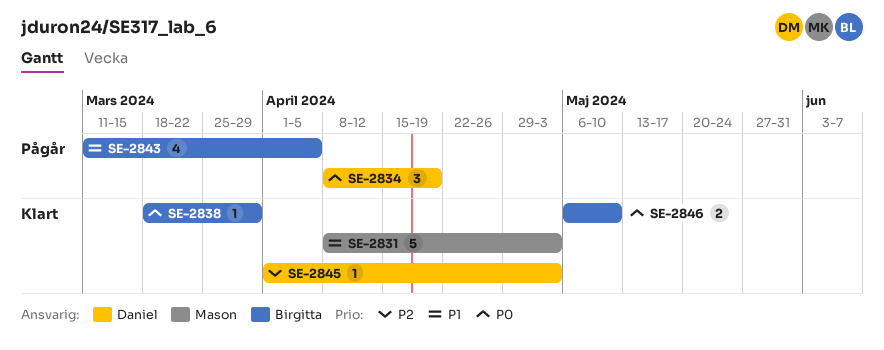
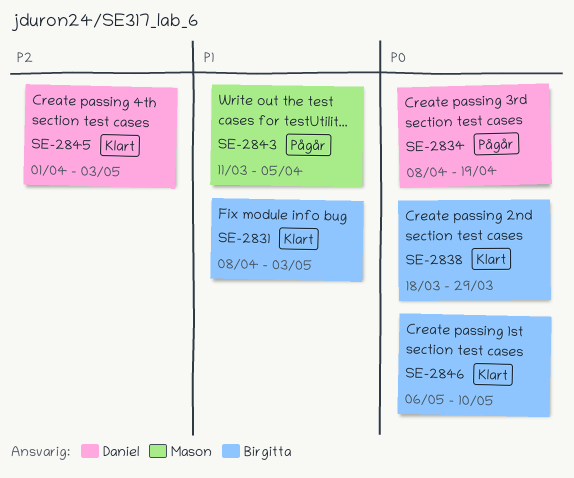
SE-2831, owner: Mason -> Birgitta
SE-2843, owner: Birgitta -> Mason

